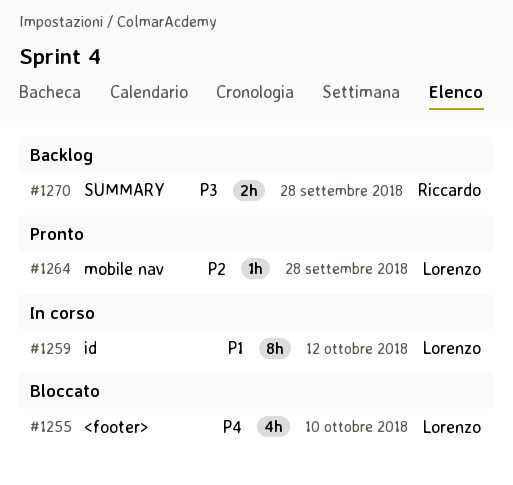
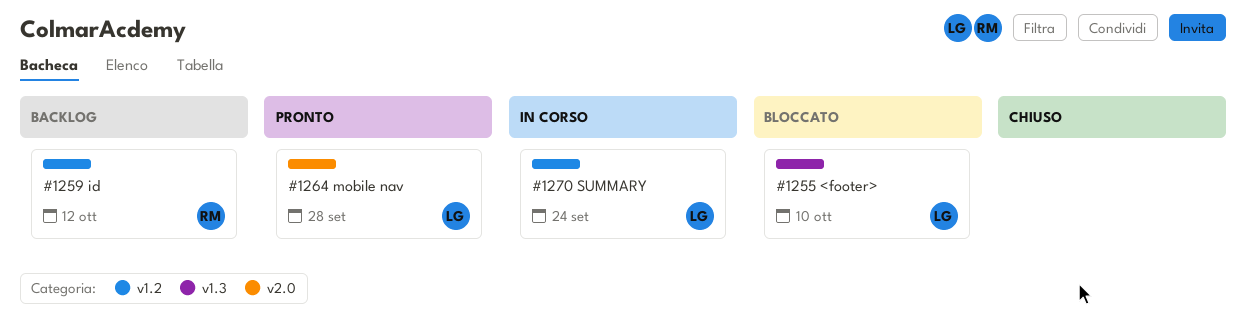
#1259, status: In corso -> Backlog
#1259, owner: Lorenzo -> Riccardo
#1270, status: Backlog -> In corso
#1270, owner: Riccardo -> Lorenzo
#1270, due: Sep 28 -> Sep 24

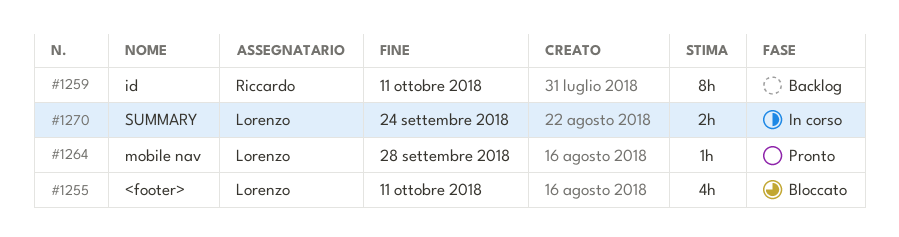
#1255, due: Oct 10 -> Oct 11
#1259, due: Oct 12 -> Oct 11

